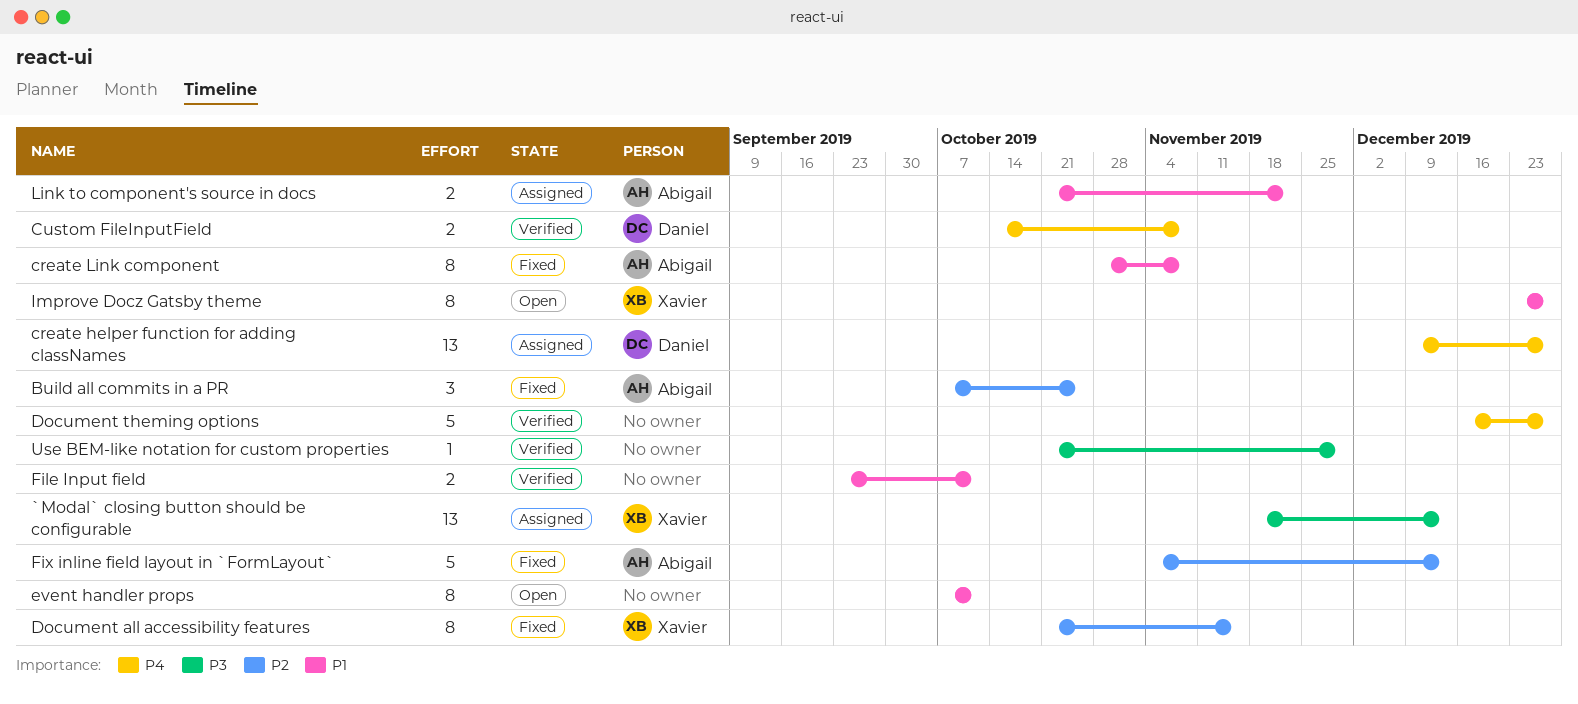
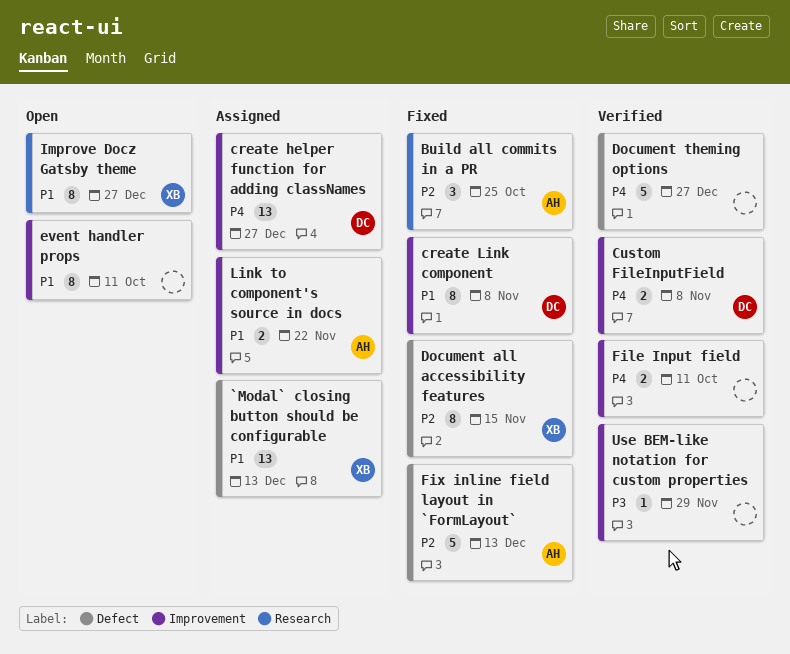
`Modal` closing button should be configurable, priority: P3 -> P1
create Link component, owner: Abigail -> Daniel
File Input field, priority: P1 -> P4

